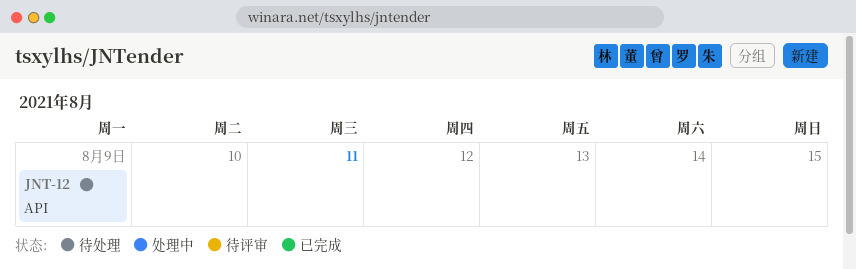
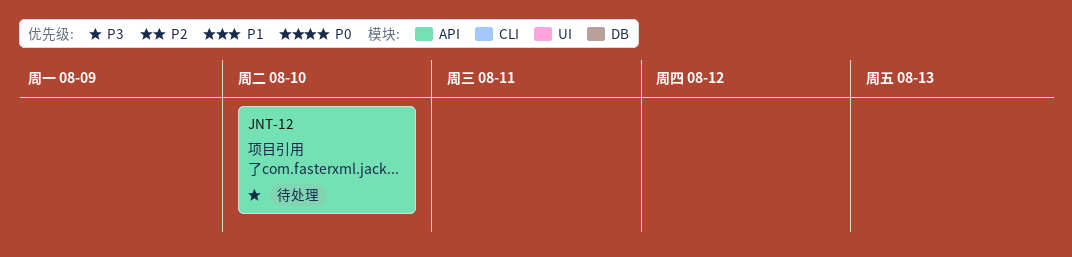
JNT-12, due: Aug 9 -> Aug 10

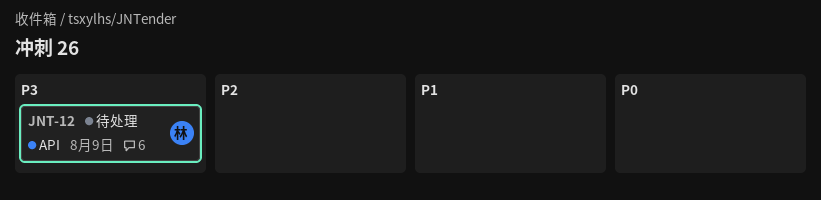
JNT-12, due: Aug 10 -> Aug 9

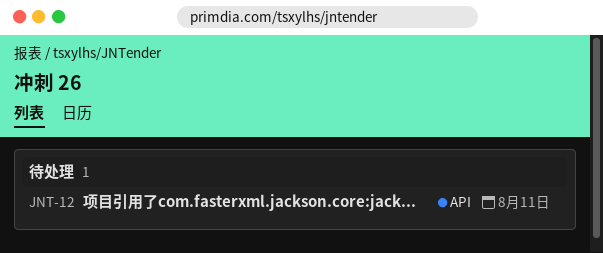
JNT-12, due: Aug 9 -> Aug 11

